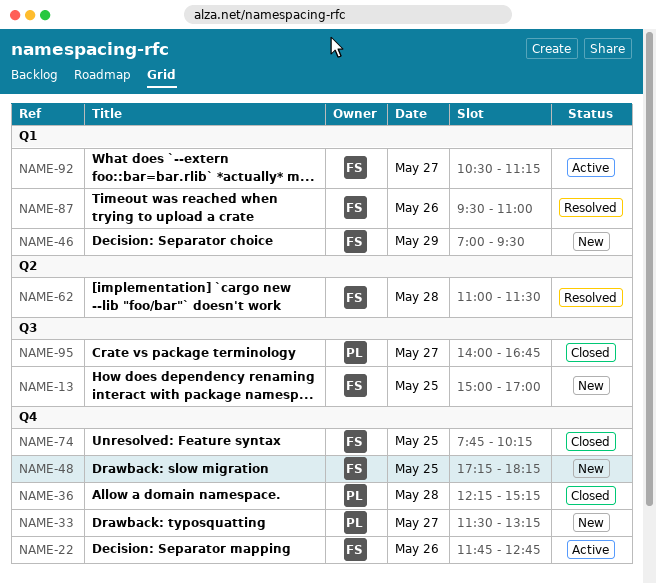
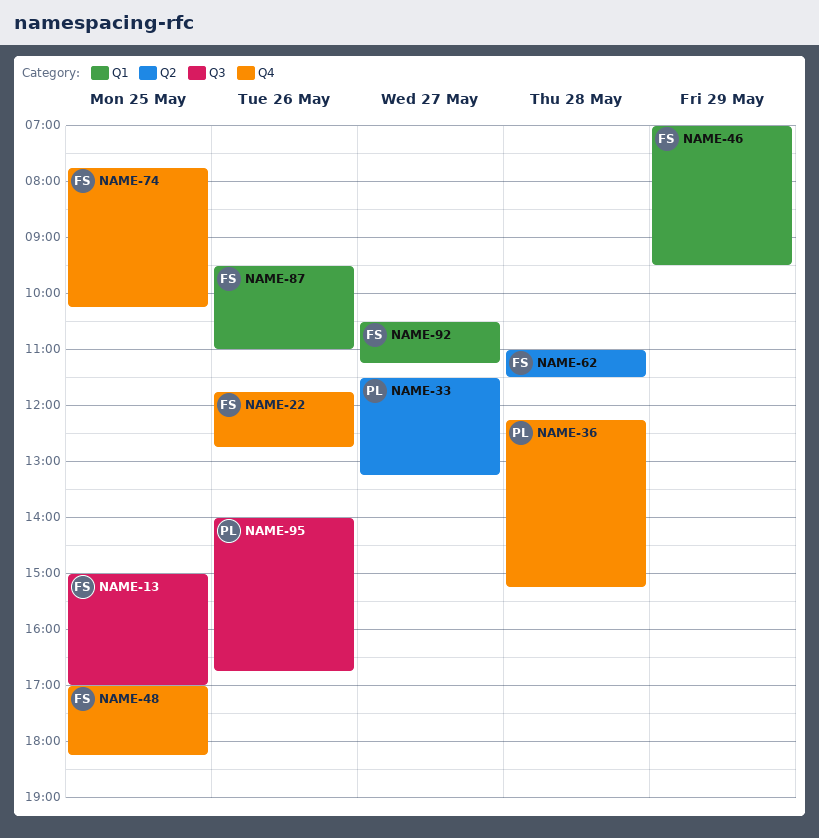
NAME-33, label: Q4 -> Q2
NAME-48, begins: 17:15 -> 17:00
NAME-95, day: May 27 -> May 26

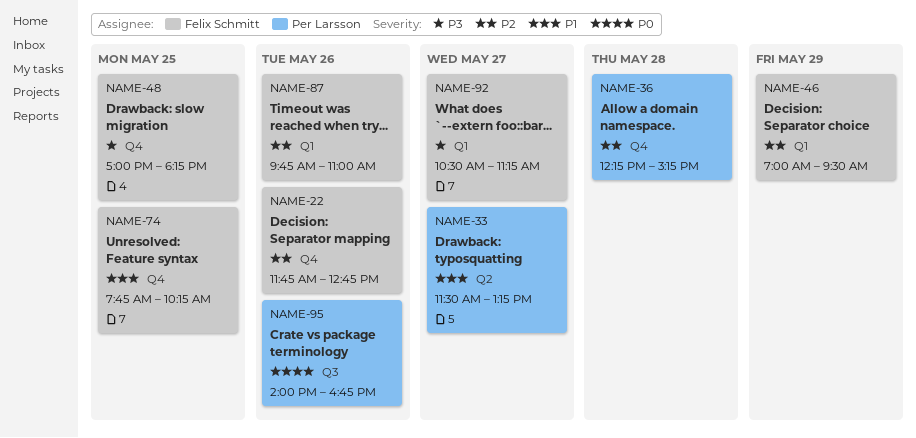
NAME-13: present -> none
NAME-62: present -> none
NAME-87, begins: 09:30 -> 09:45

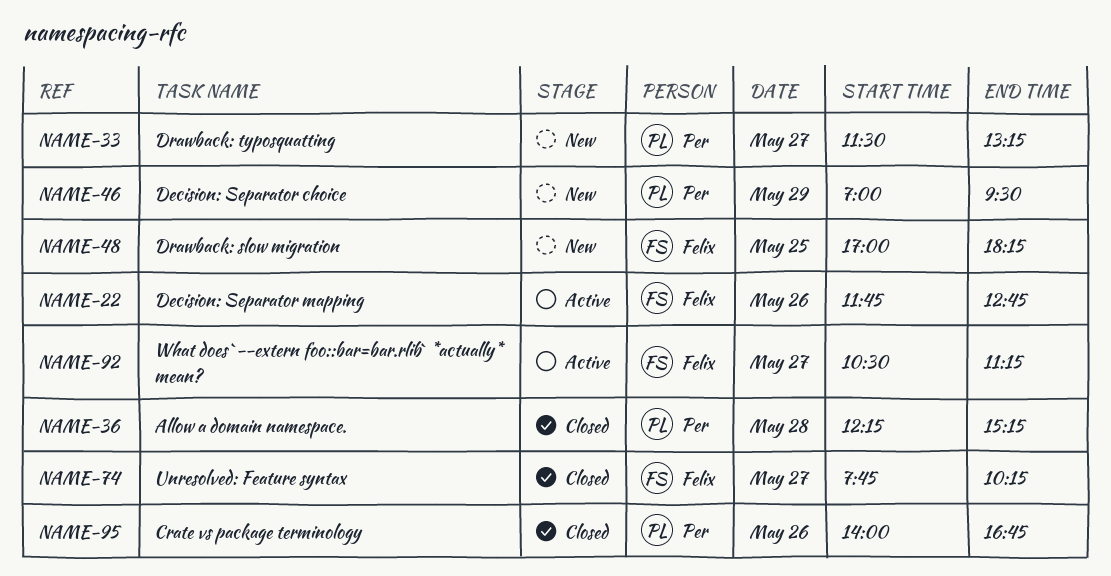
NAME-46, owner: Felix Schmitt -> Per Larsson
NAME-74, day: May 25 -> May 27
NAME-87: present -> none

